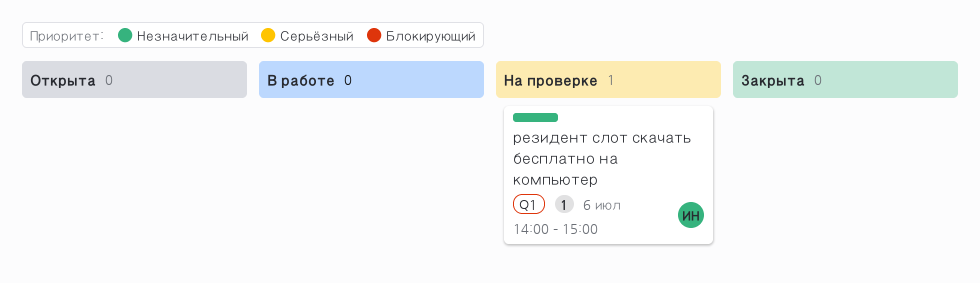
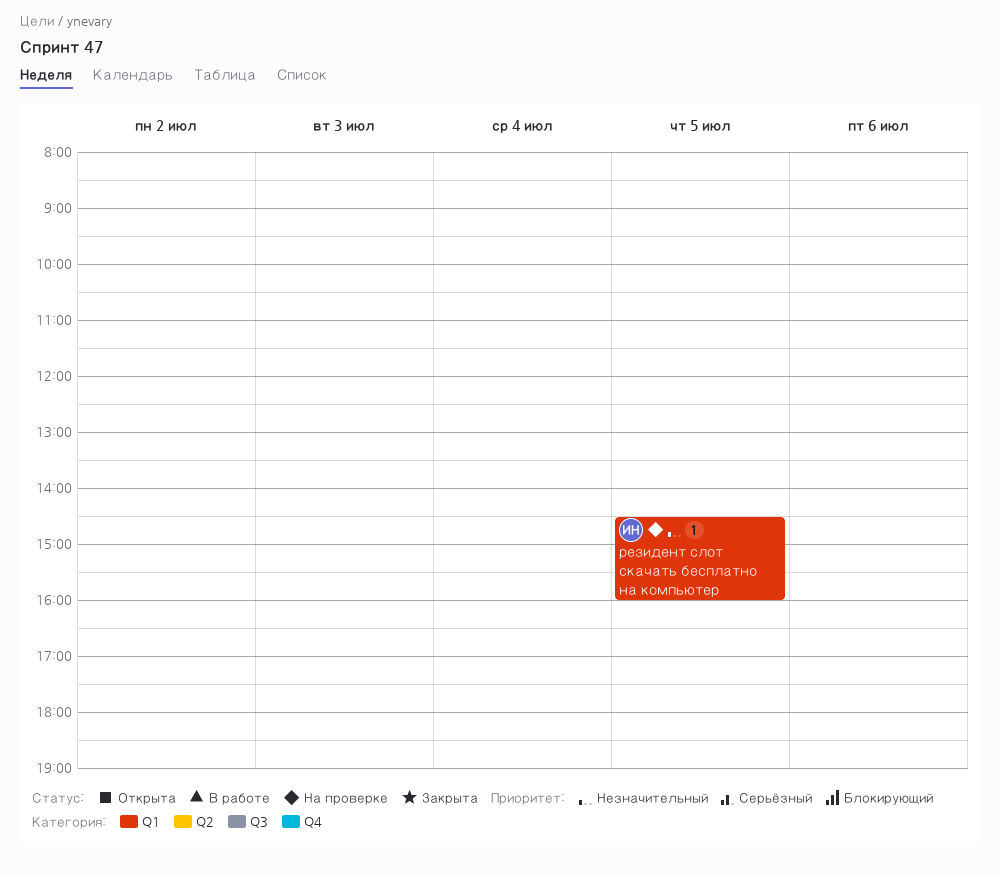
резидент слот скачать бесплатно на компьютер, day: Jul 6 -> Jul 5
резидент слот скачать бесплатно на компьютер, begins: 14:00 -> 14:30
резидент слот скачать бесплатно на компьютер, ends: 15:00 -> 16:00

